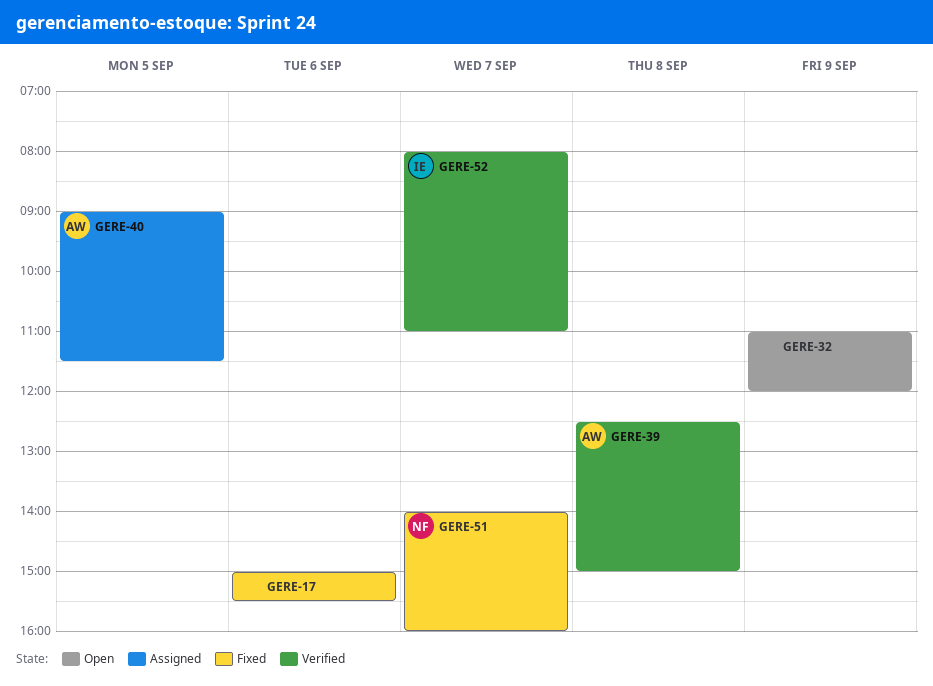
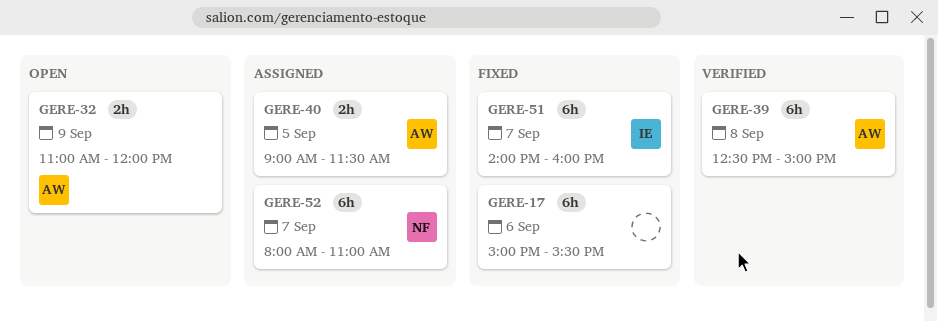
GERE-32, owner: none -> AW
GERE-51, owner: NF -> IE
GERE-52, status: Verified -> Assigned
GERE-52, owner: IE -> NF

